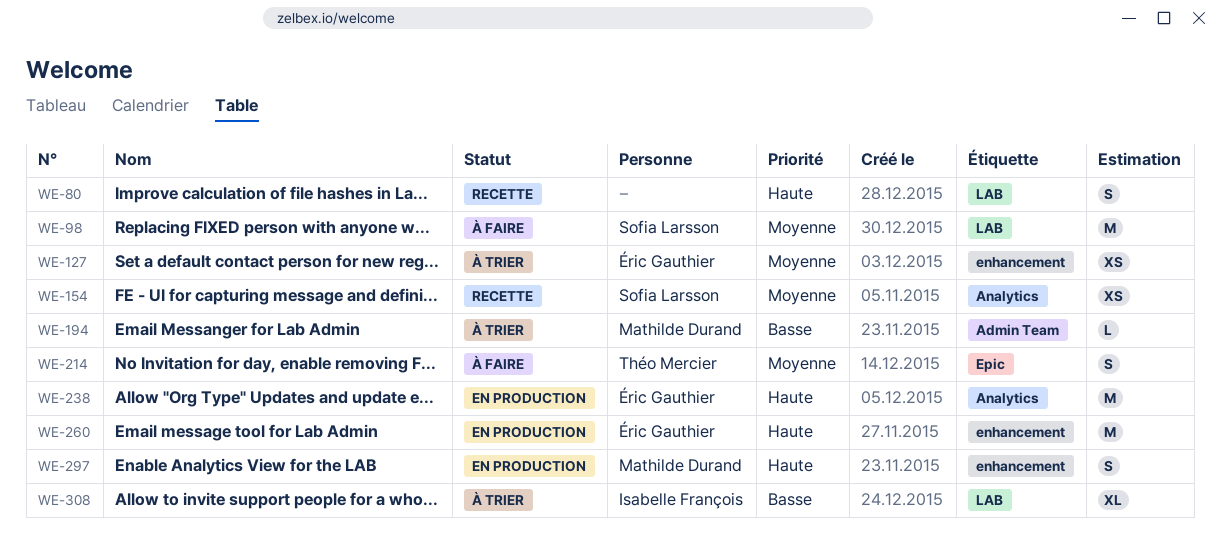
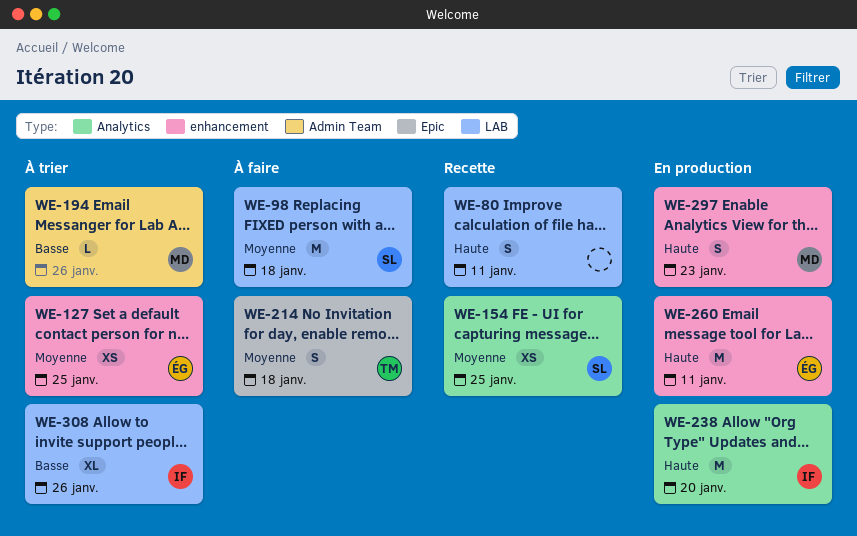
WE-238, owner: Éric Gauthier -> Isabelle François

